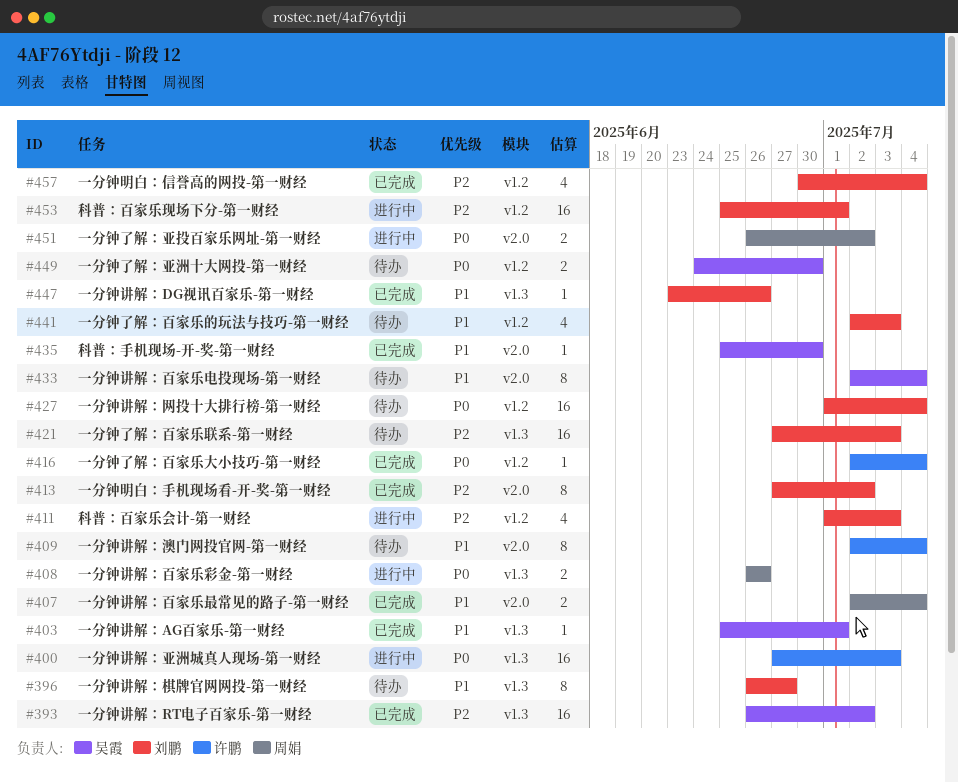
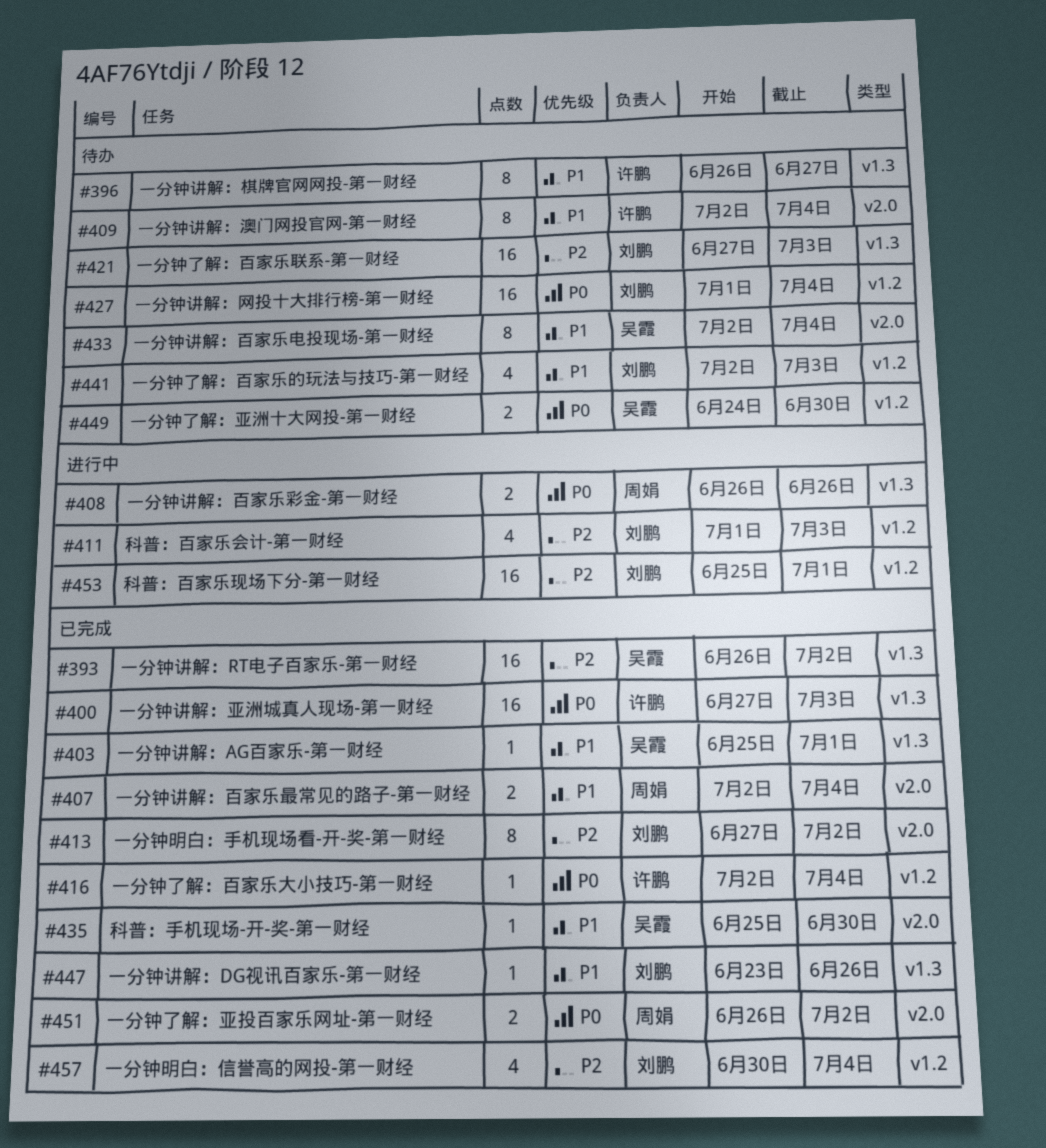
#396, owner: 刘鹏 -> 许鹏
#400, status: 进行中 -> 已完成
#451, status: 进行中 -> 已完成

